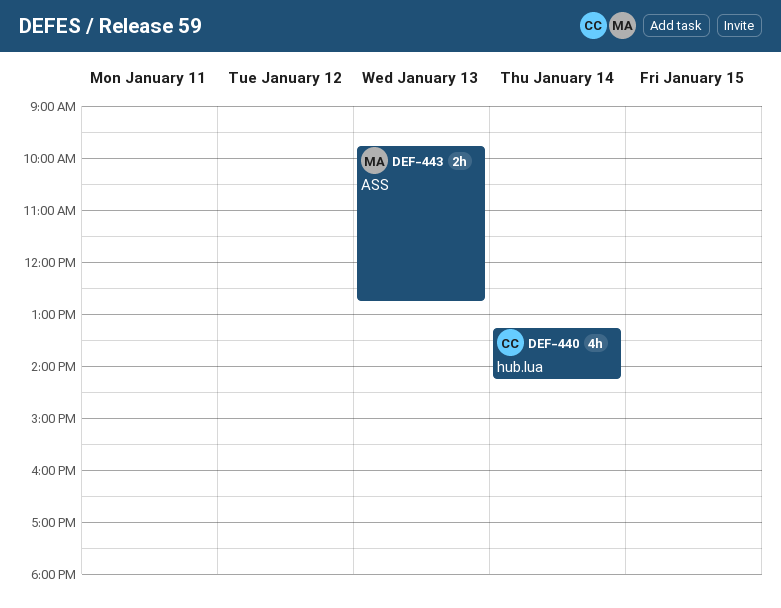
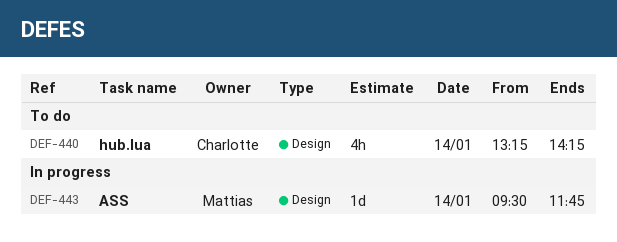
DEF-443, estimate: 2h -> 1d
DEF-443, day: Jan 13 -> Jan 14
DEF-443, begins: 09:45 -> 09:30
DEF-443, ends: 12:45 -> 11:45

